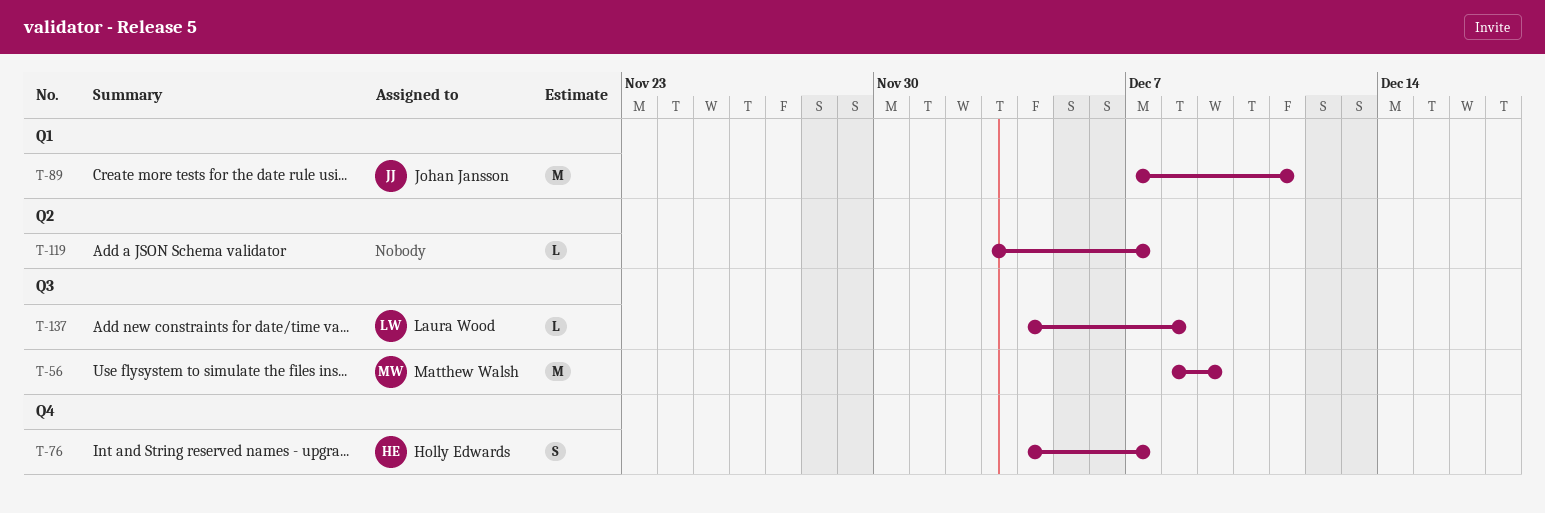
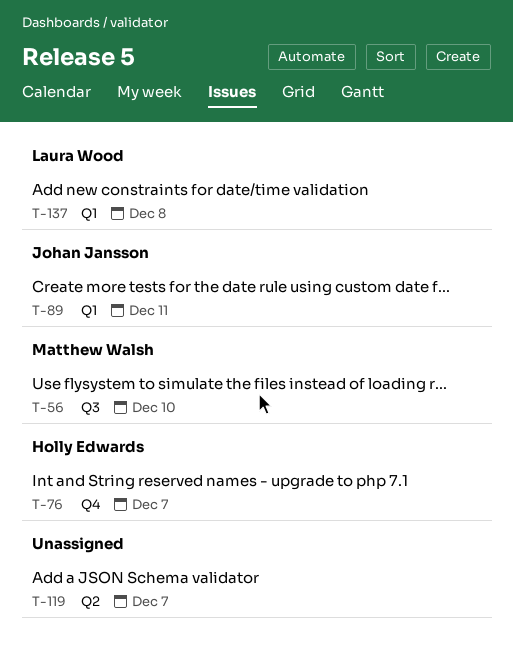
T-56, due: Dec 9 -> Dec 10
T-137, label: Q3 -> Q1

